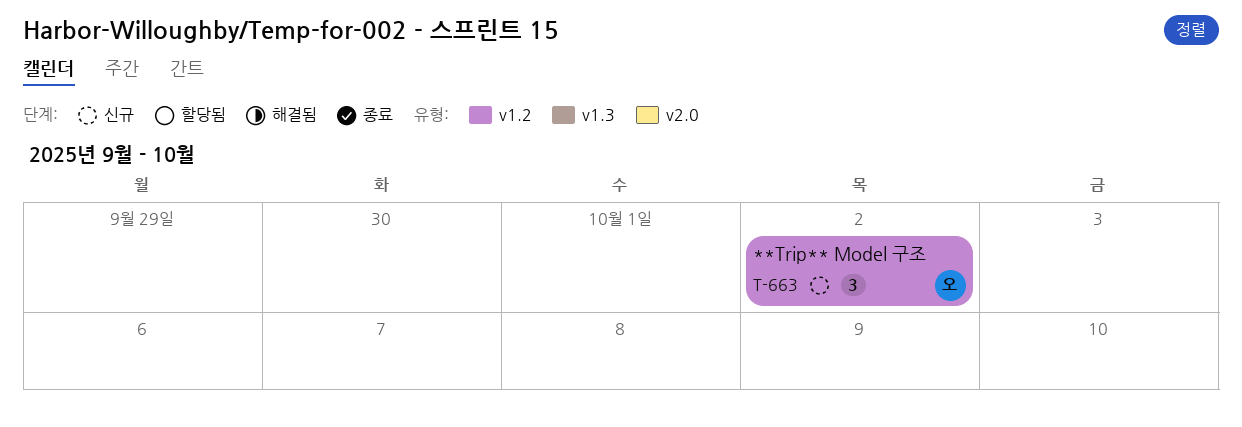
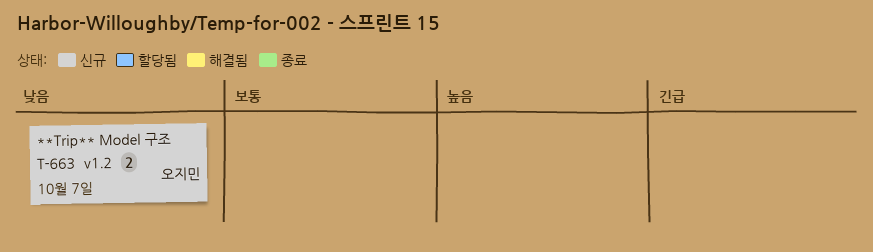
T-663, estimate: 3 -> 2
T-663, due: Oct 2 -> Oct 7

